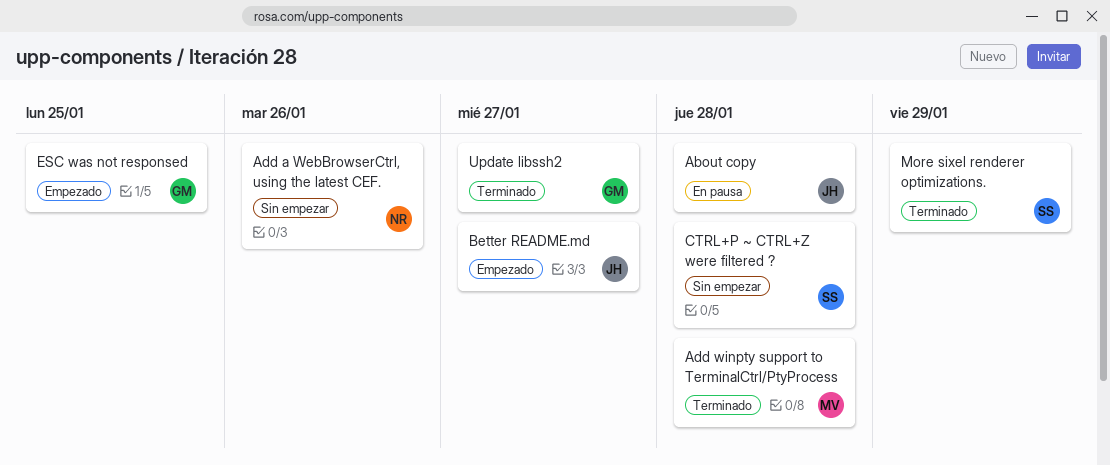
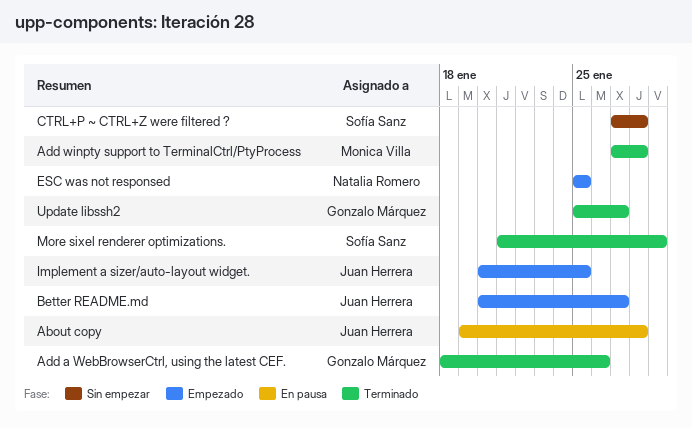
Add a WebBrowserCtrl, using the latest CEF., status: Sin empezar -> Terminado
Add a WebBrowserCtrl, using the latest CEF., owner: Natalia Romero -> Gonzalo Márquez
ESC was not responsed, owner: Gonzalo Márquez -> Natalia Romero
Implement a sizer/auto-layout widget.: none -> present

